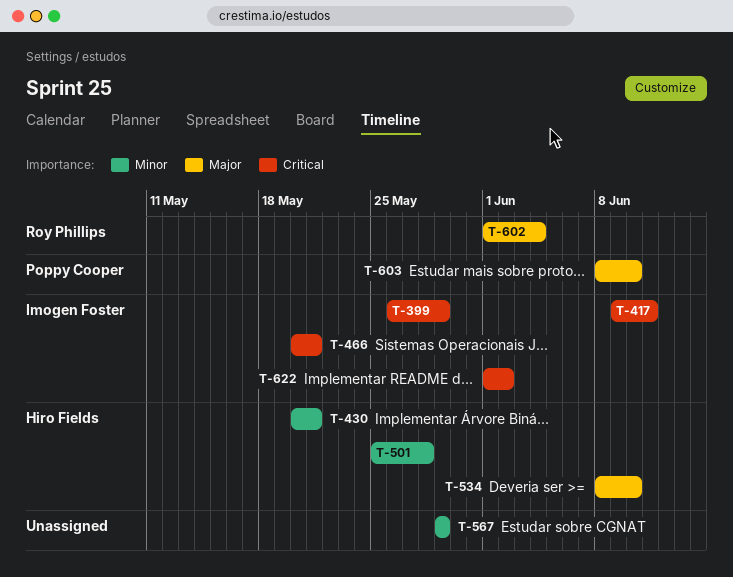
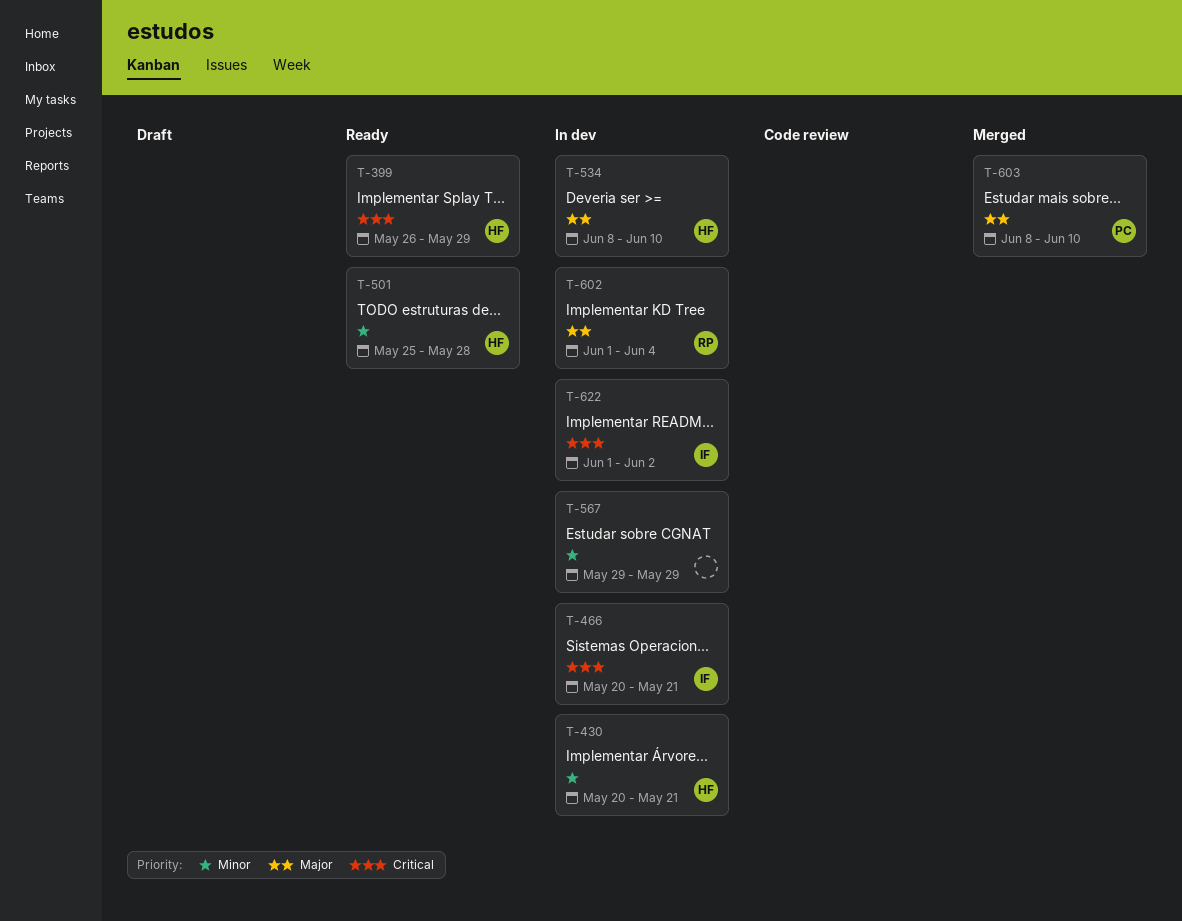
T-399, owner: Imogen Foster -> Hiro Fields
T-417: present -> none

